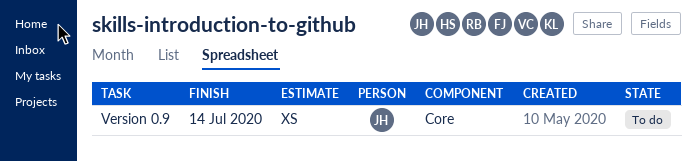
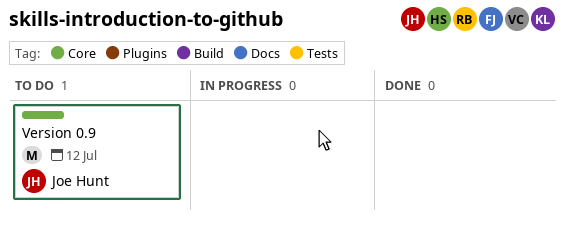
Version 0.9, estimate: XS -> M
Version 0.9, due: Jul 14 -> Jul 12

